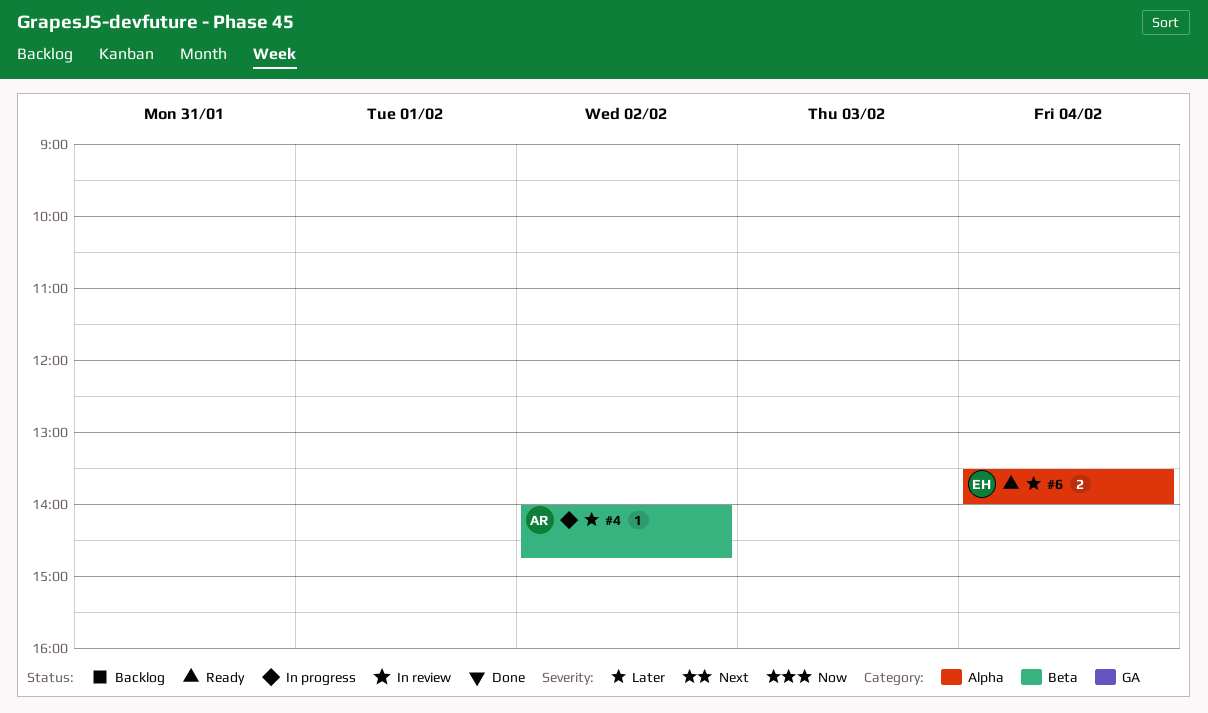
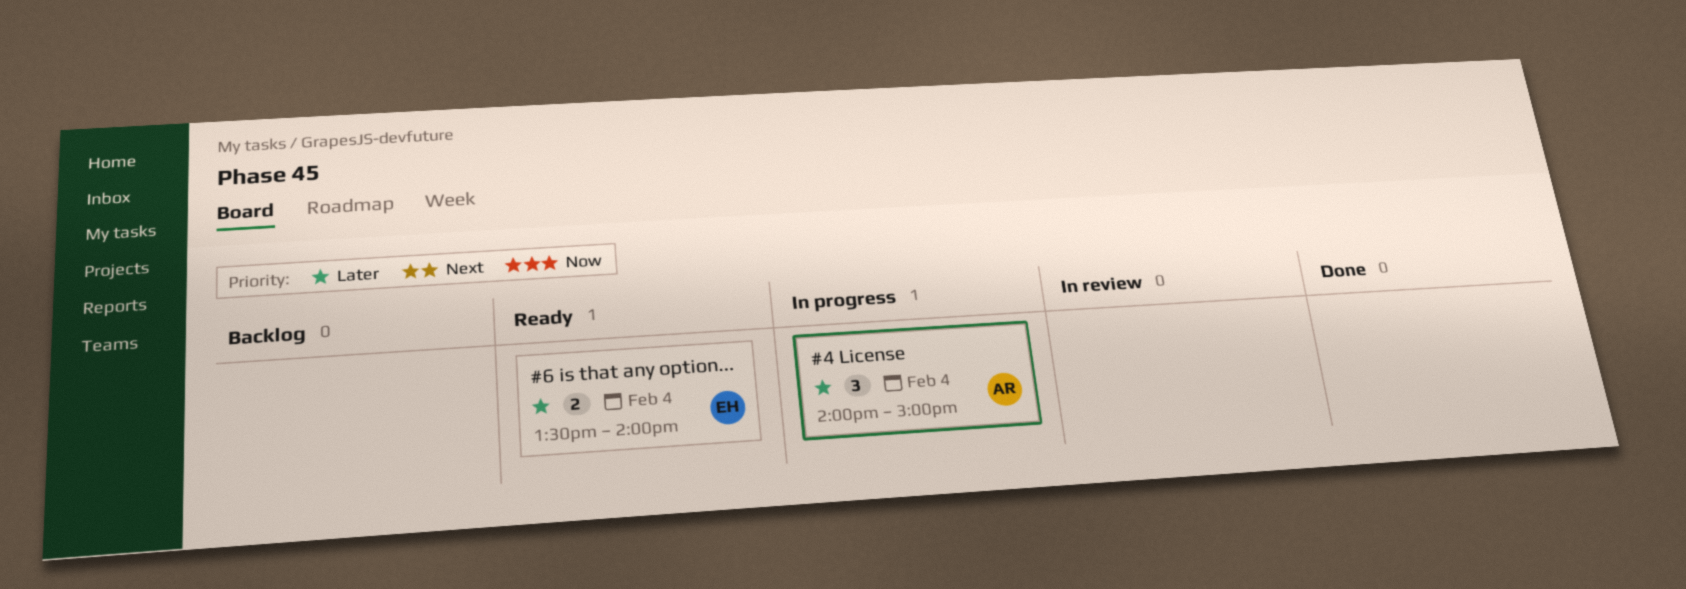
#4, estimate: 1 -> 3
#4, day: Feb 2 -> Feb 4
#4, ends: 14:45 -> 15:00

